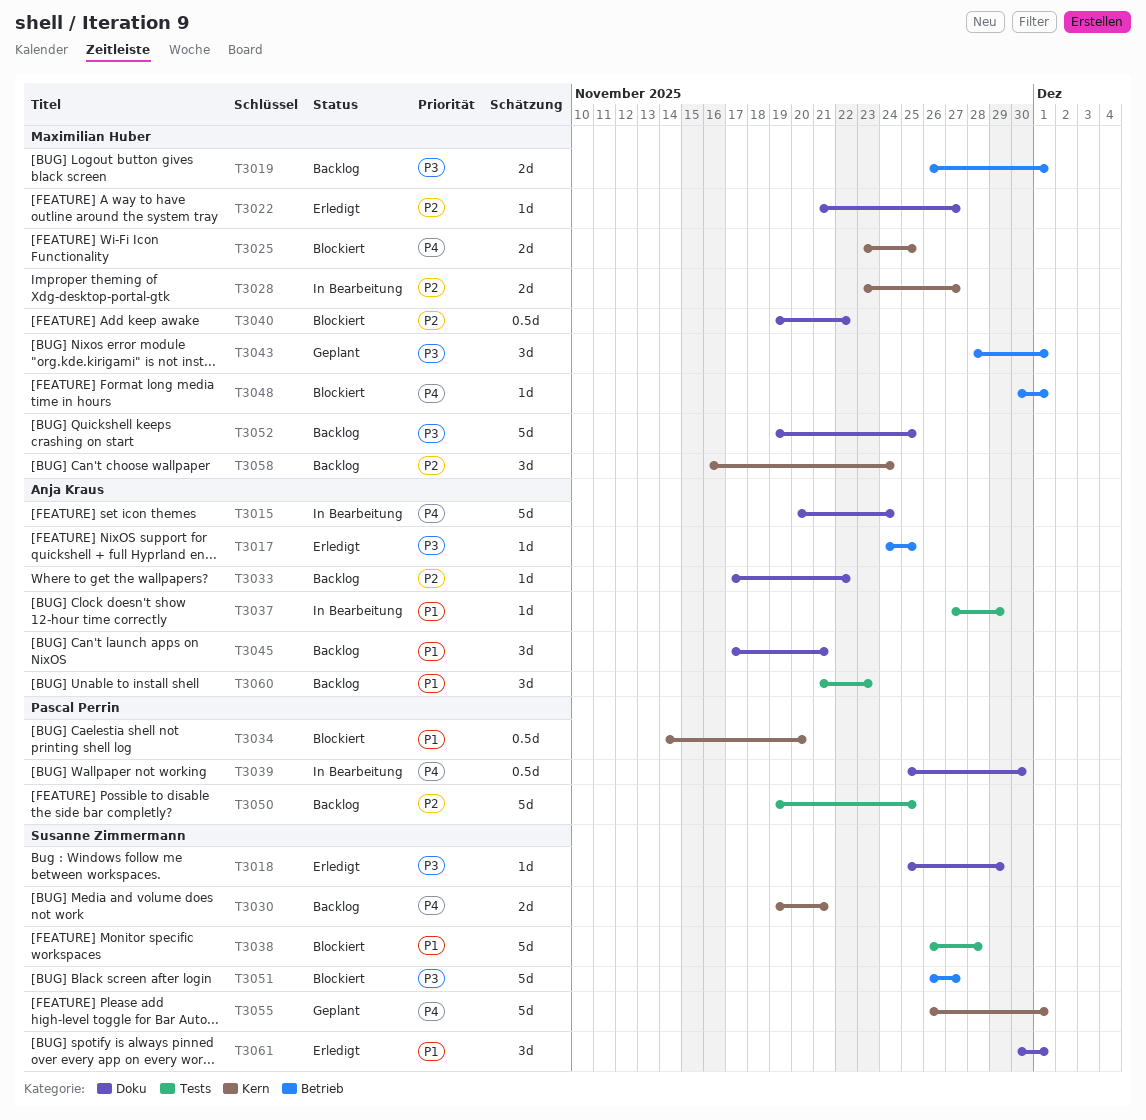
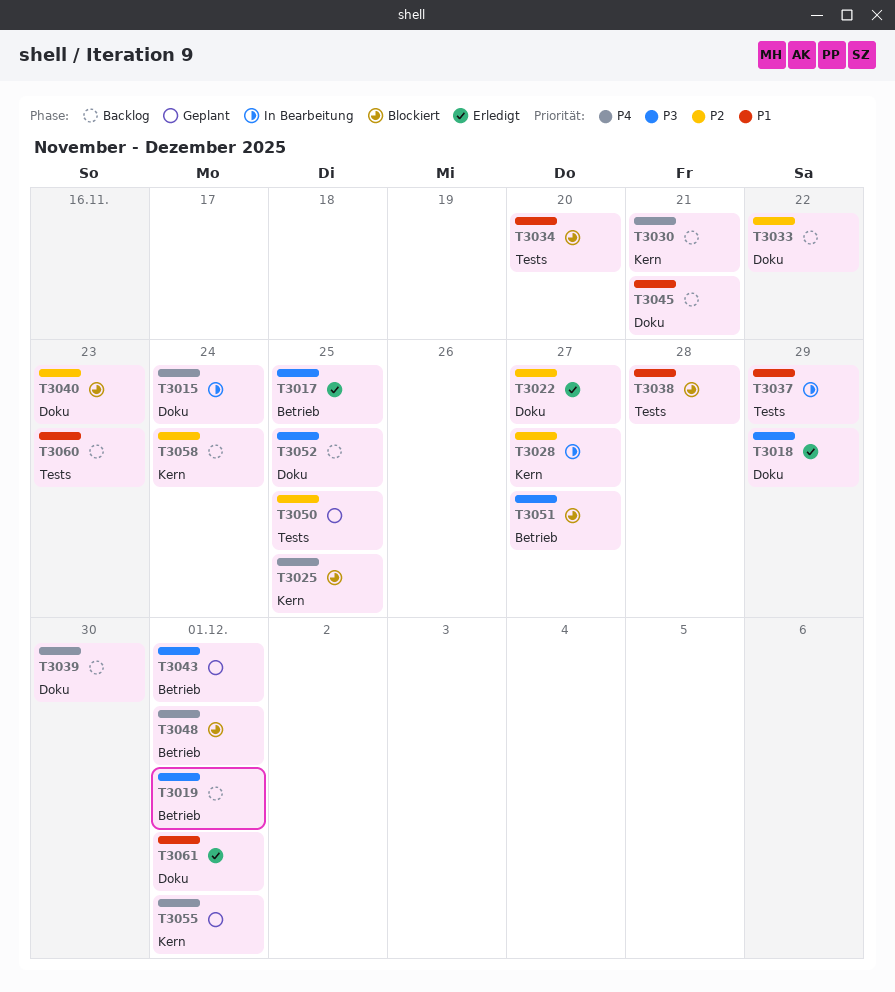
T3034, label: Kern -> Tests
T3039, status: In Bearbeitung -> Backlog
T3040, due: Nov 22 -> Nov 23
T3050, status: Backlog -> Geplant

